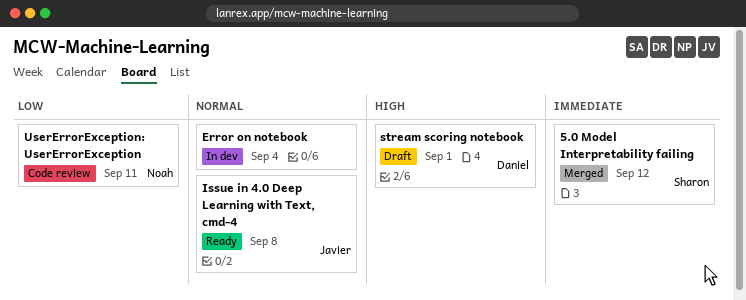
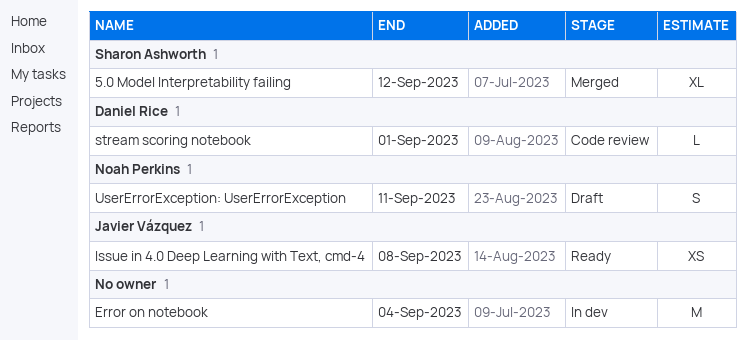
stream scoring notebook, status: Draft -> Code review
UserErrorException: UserErrorException, status: Code review -> Draft

